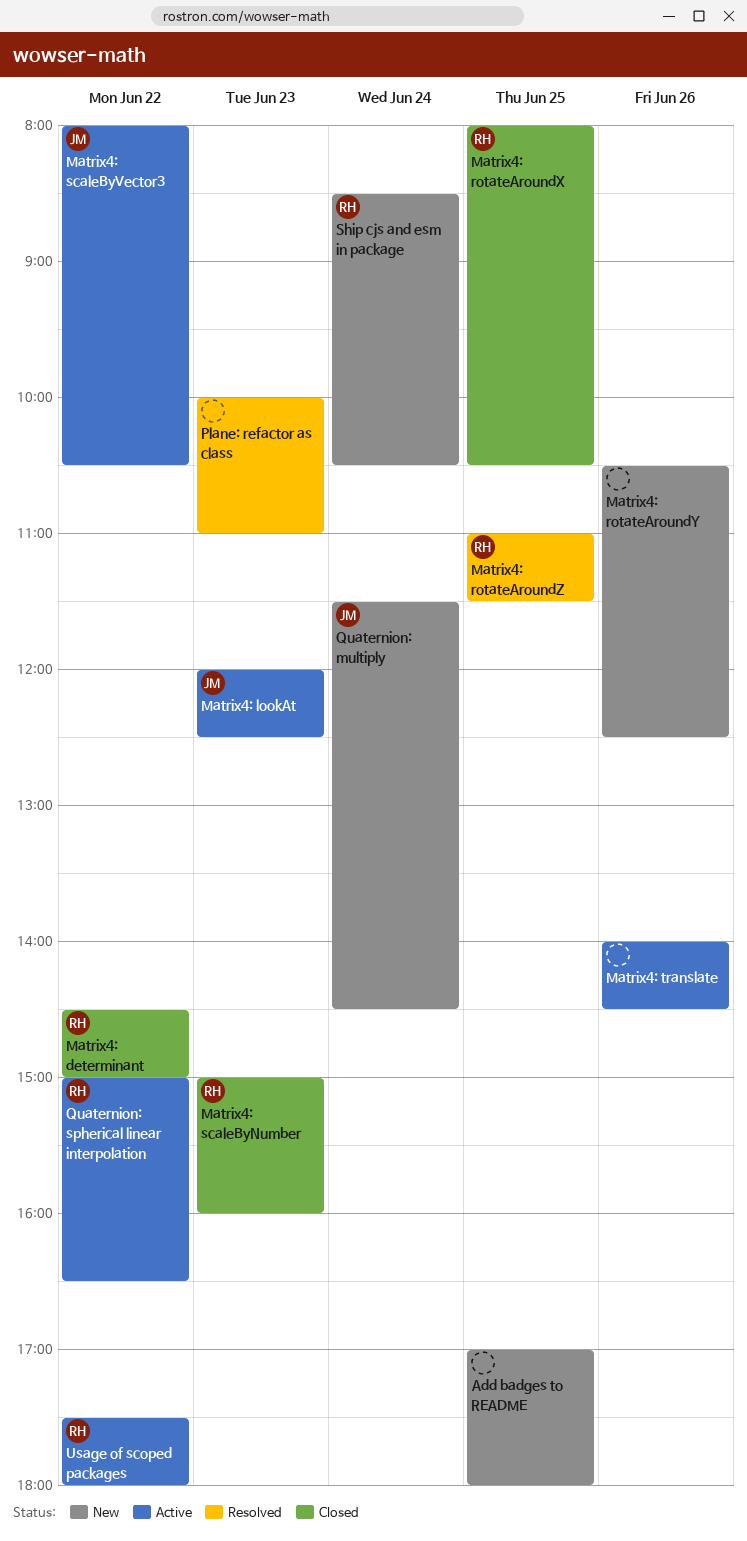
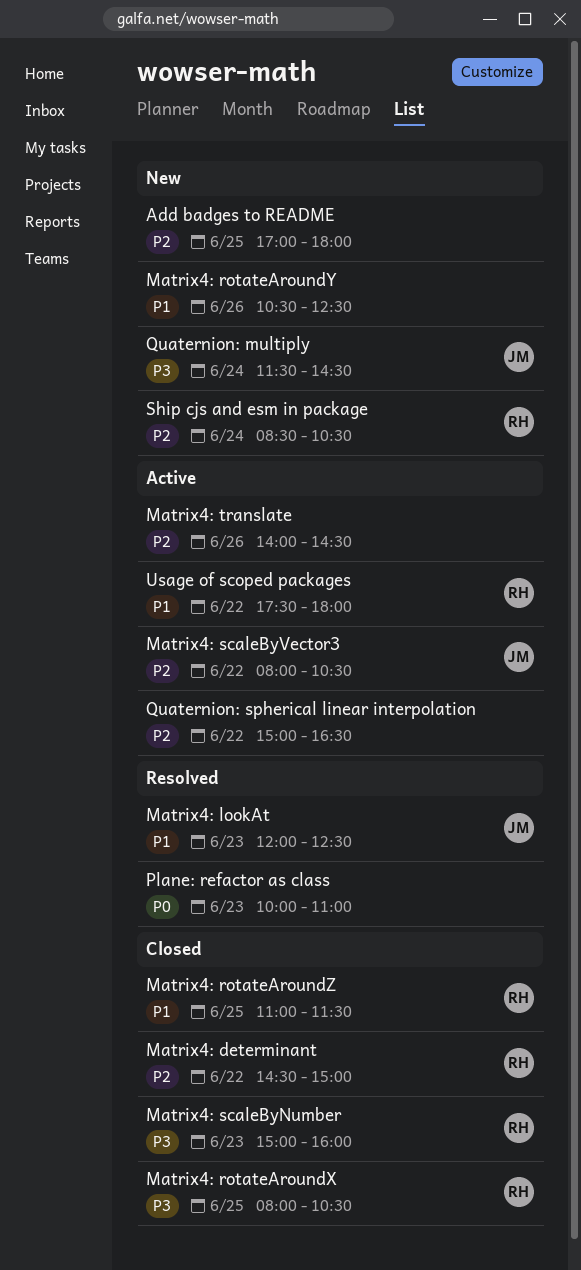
Matrix4: lookAt, status: Active -> Resolved
Matrix4: rotateAroundZ, status: Resolved -> Closed
Quaternion: spherical linear interpolation, owner: RH -> none

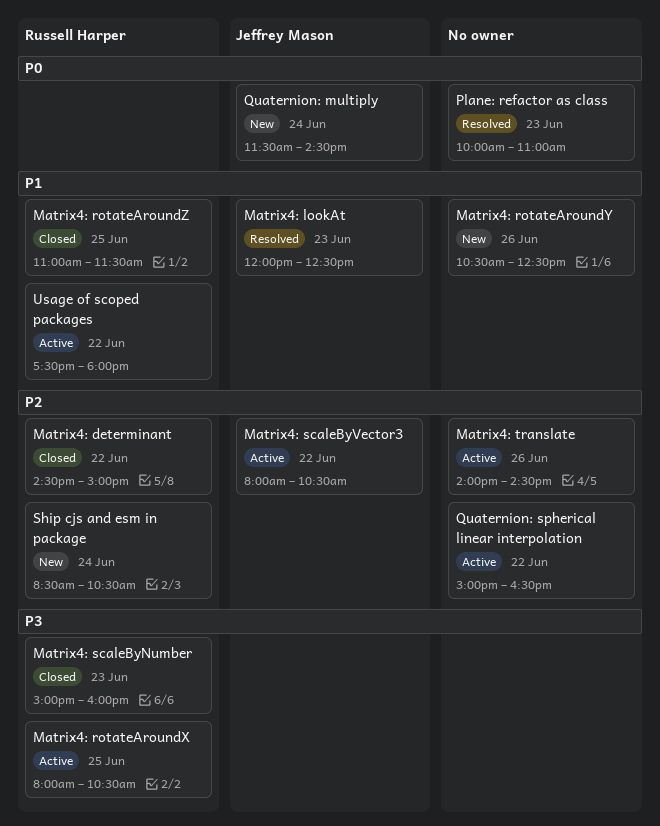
Add badges to README: present -> none
Matrix4: rotateAroundX, status: Closed -> Active
Quaternion: multiply, priority: P3 -> P0

